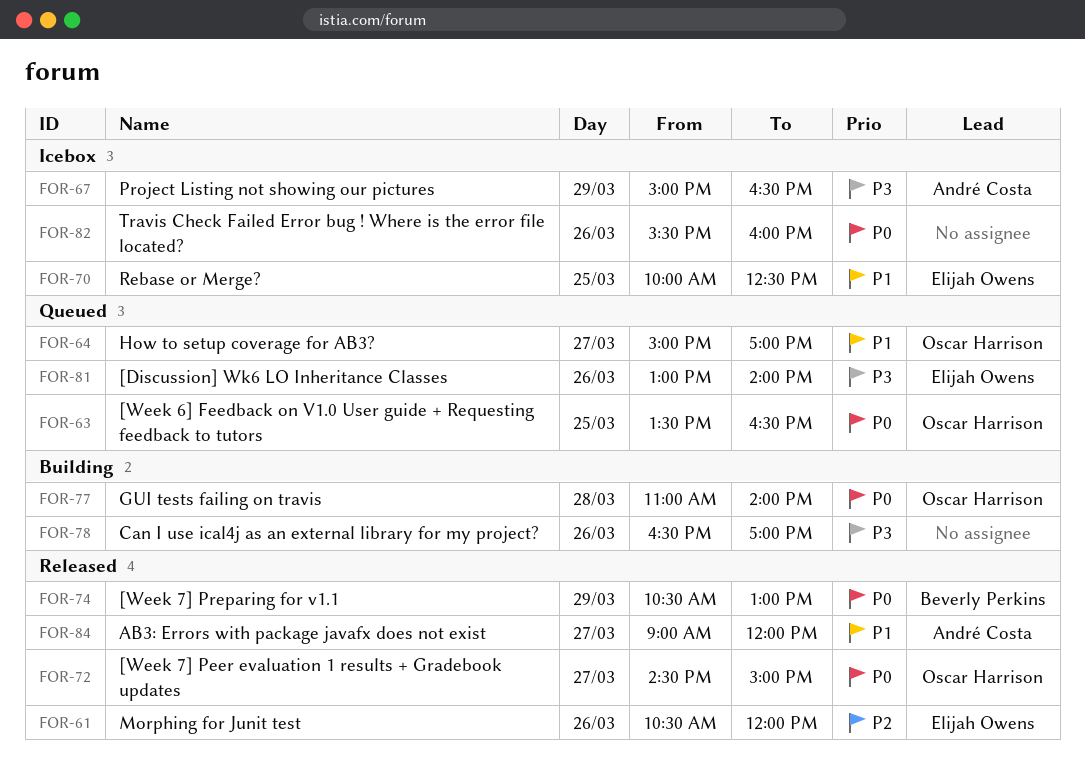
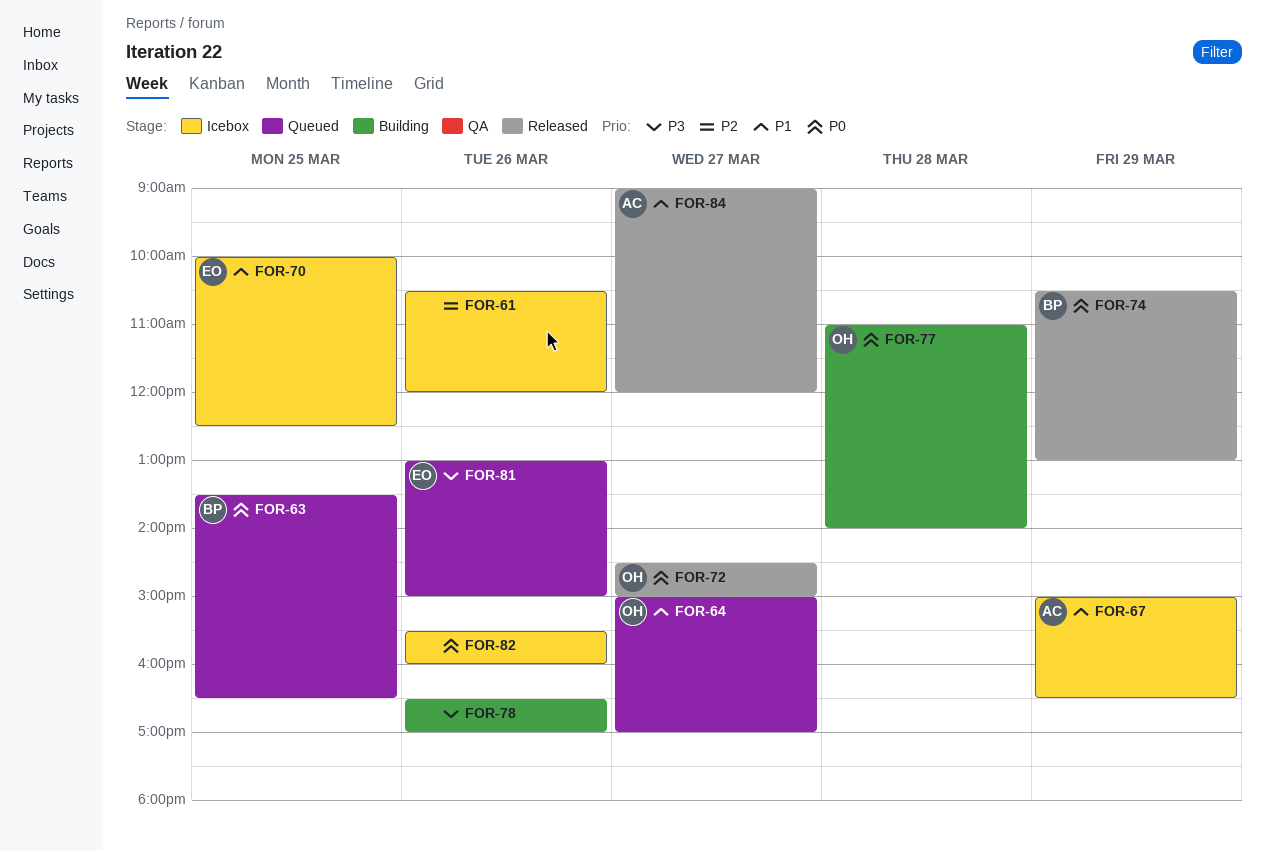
FOR-61, status: Released -> Icebox
FOR-61, owner: Elijah Owens -> none
FOR-63, owner: Oscar Harrison -> Beverly Perkins
FOR-67, priority: P3 -> P1
FOR-81, ends: 14:00 -> 15:00

